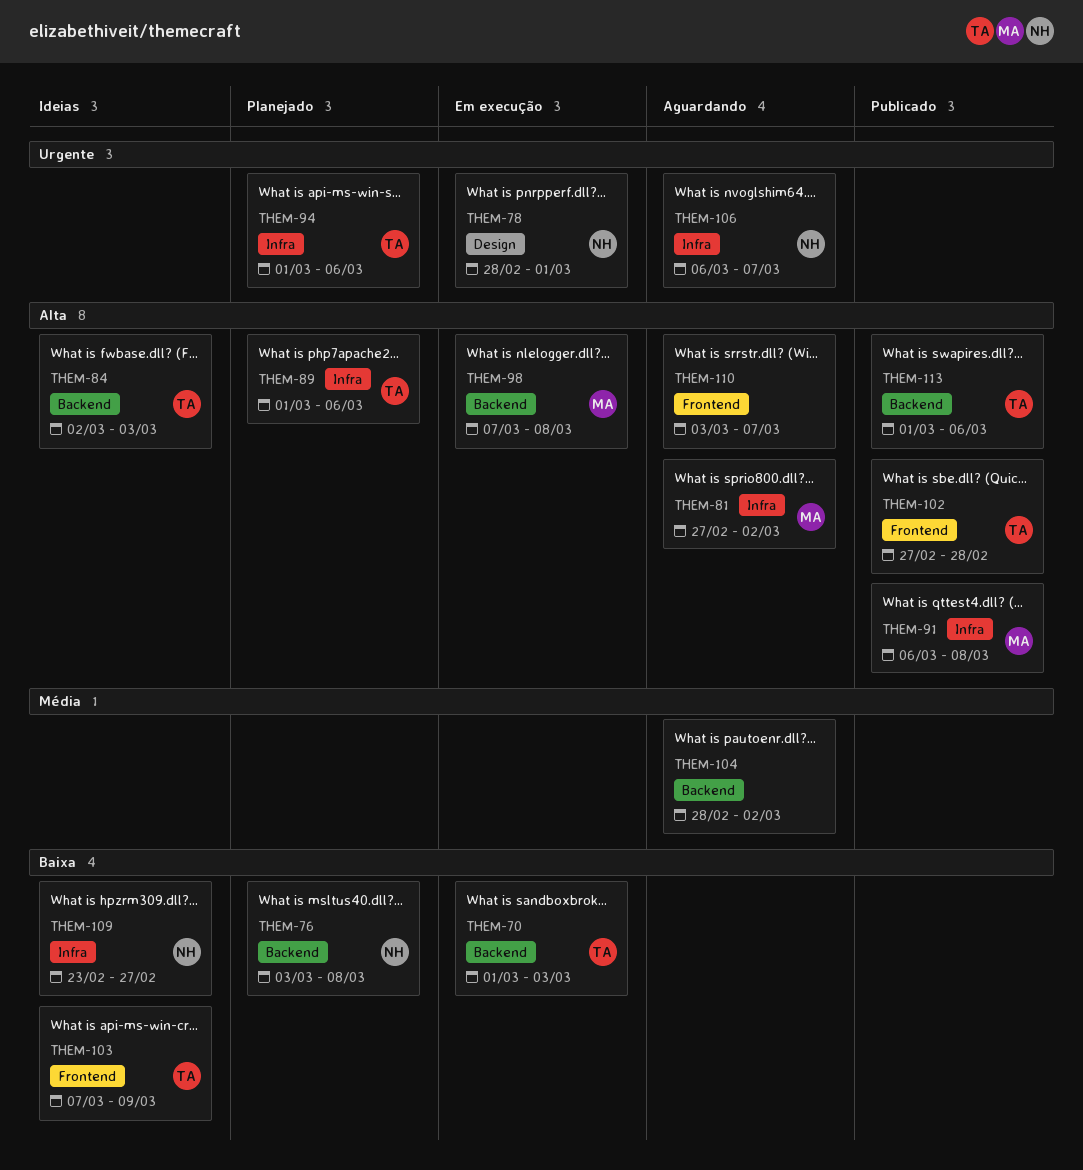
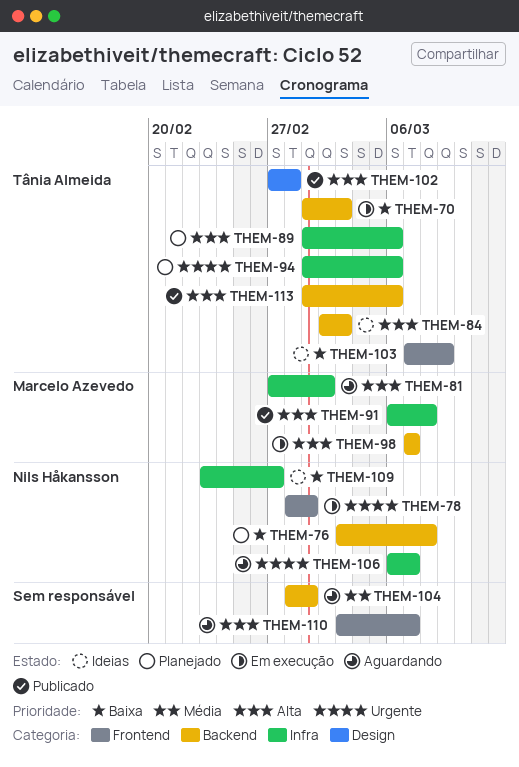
THEM-78, label: Design -> Frontend
THEM-98, due: Mar 8 -> Mar 7
THEM-102, label: Frontend -> Design
THEM-104, due: Mar 2 -> Mar 1

